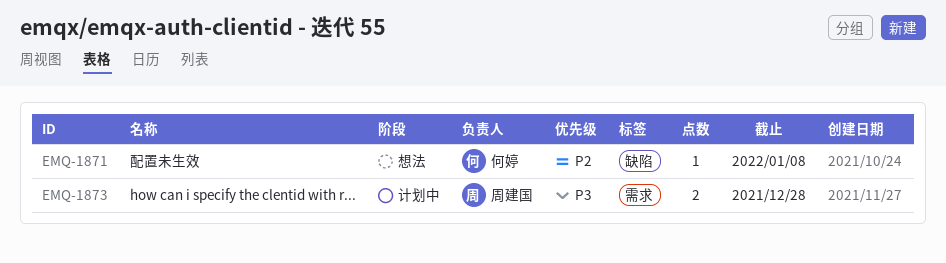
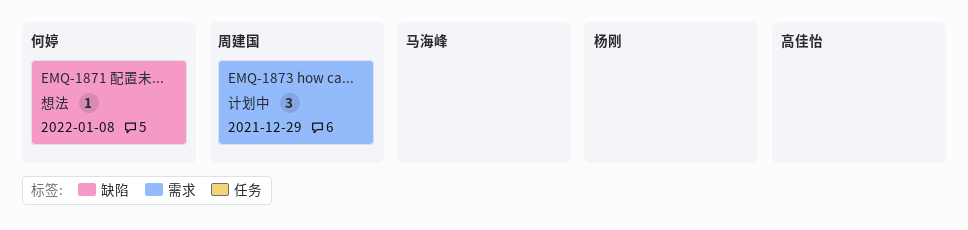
EMQ-1873, estimate: 2 -> 3
EMQ-1873, due: Dec 28 -> Dec 29

